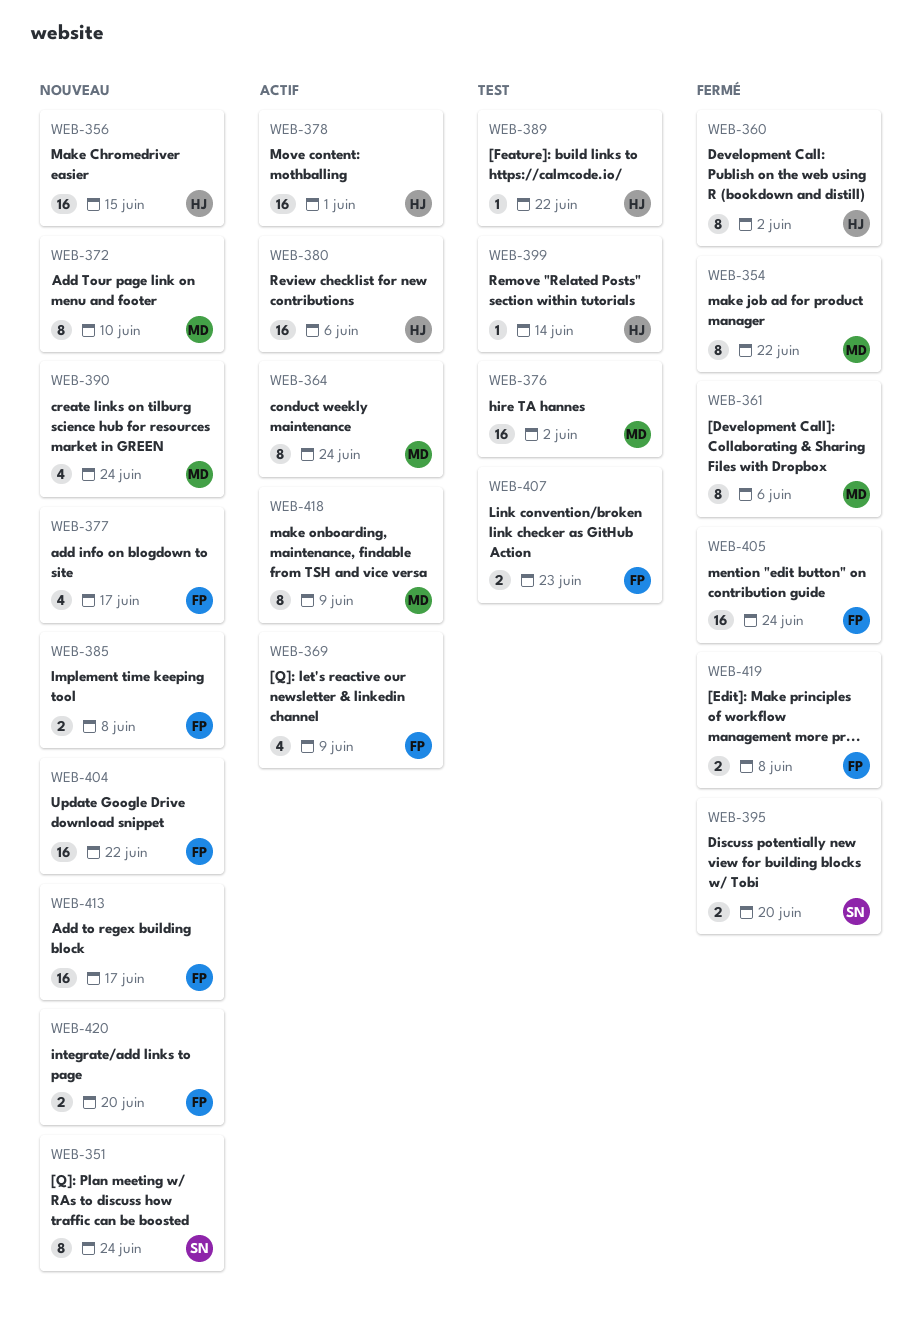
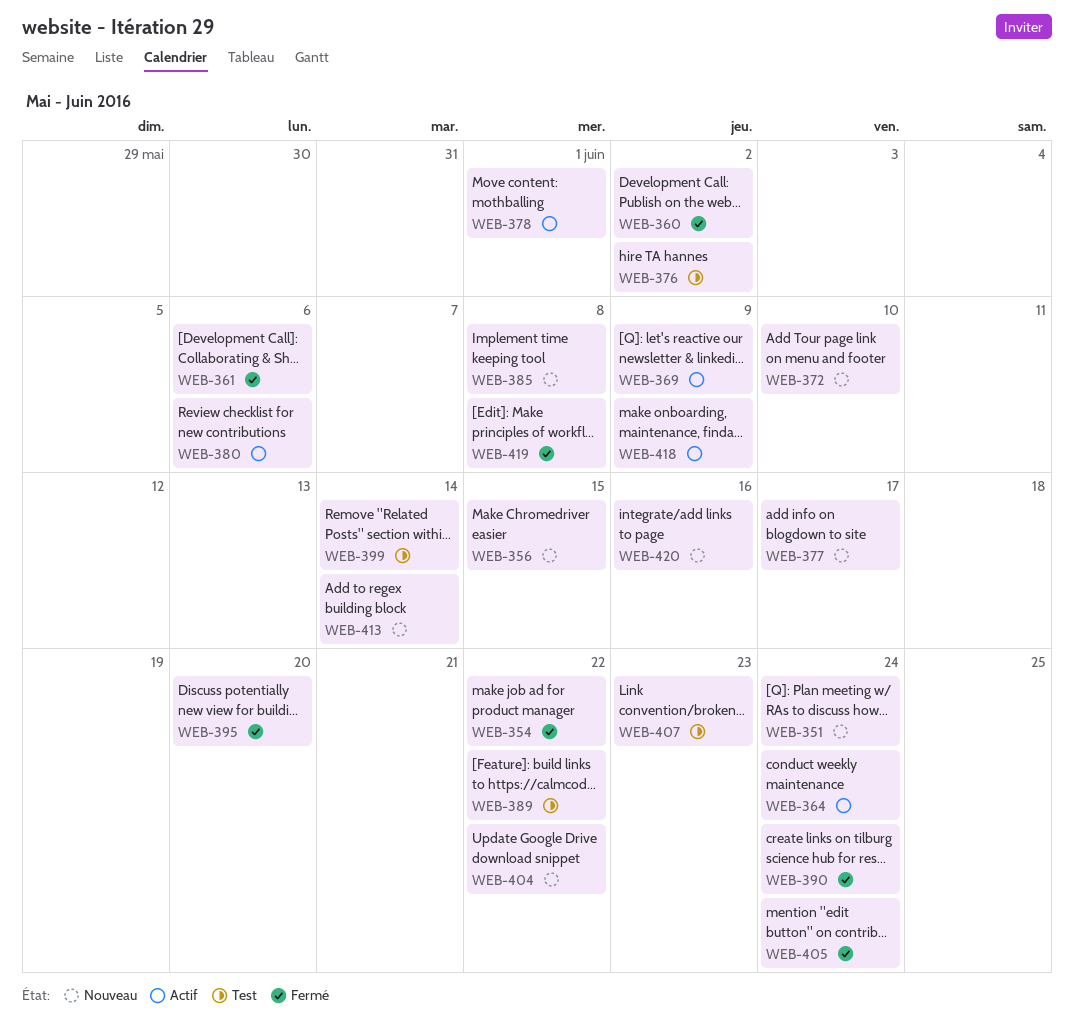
WEB-390, status: Nouveau -> Fermé
WEB-413, due: Jun 17 -> Jun 14
WEB-420, due: Jun 20 -> Jun 16

